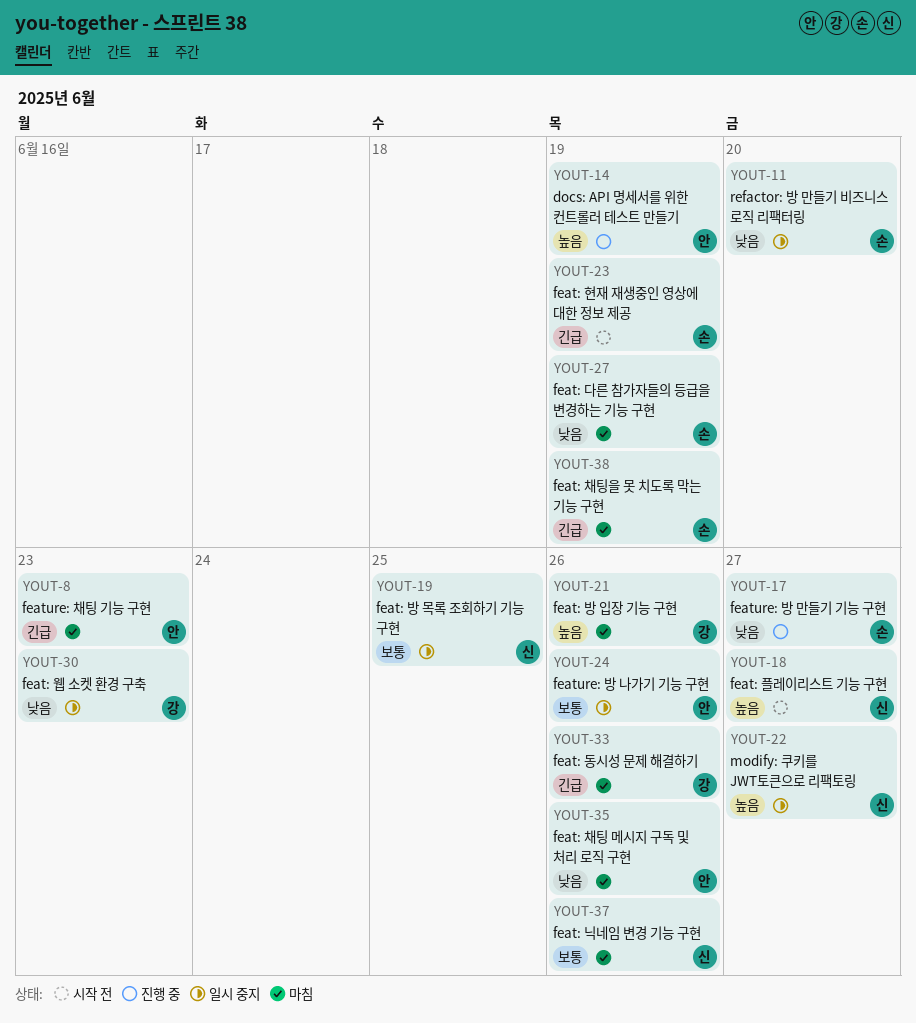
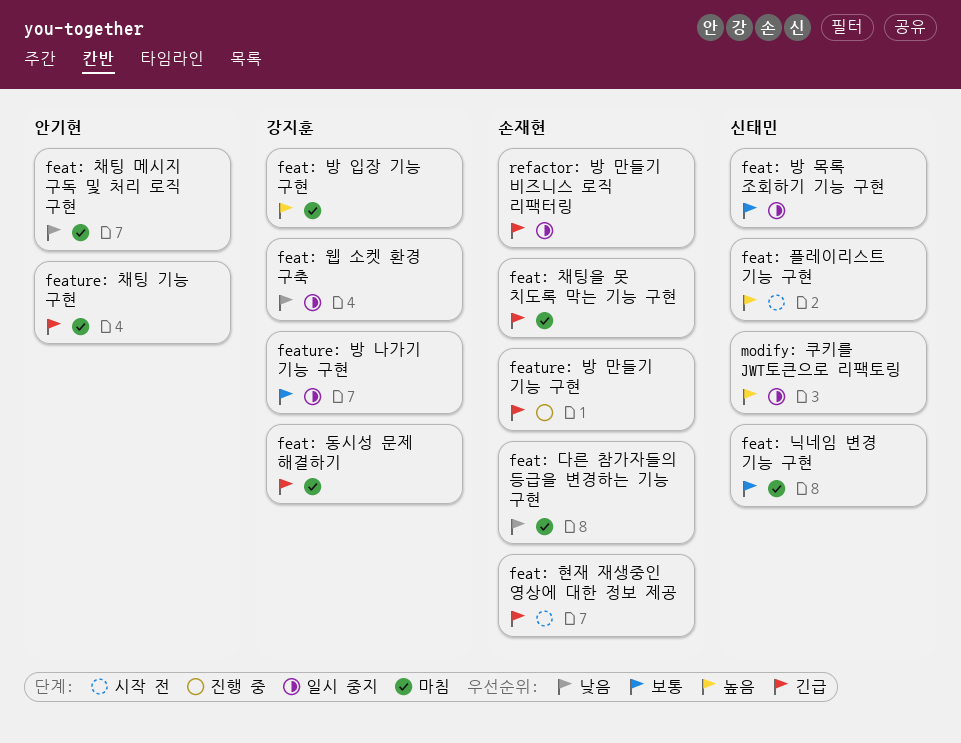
docs: API 명세서를 위한 컨트롤러 테스트 만들기: present -> none
feature: 방 나가기 기능 구현, owner: 안기현 -> 강지훈
feature: 방 만들기 기능 구현, priority: 낮음 -> 긴급
refactor: 방 만들기 비즈니스 로직 리팩터링, priority: 낮음 -> 긴급

